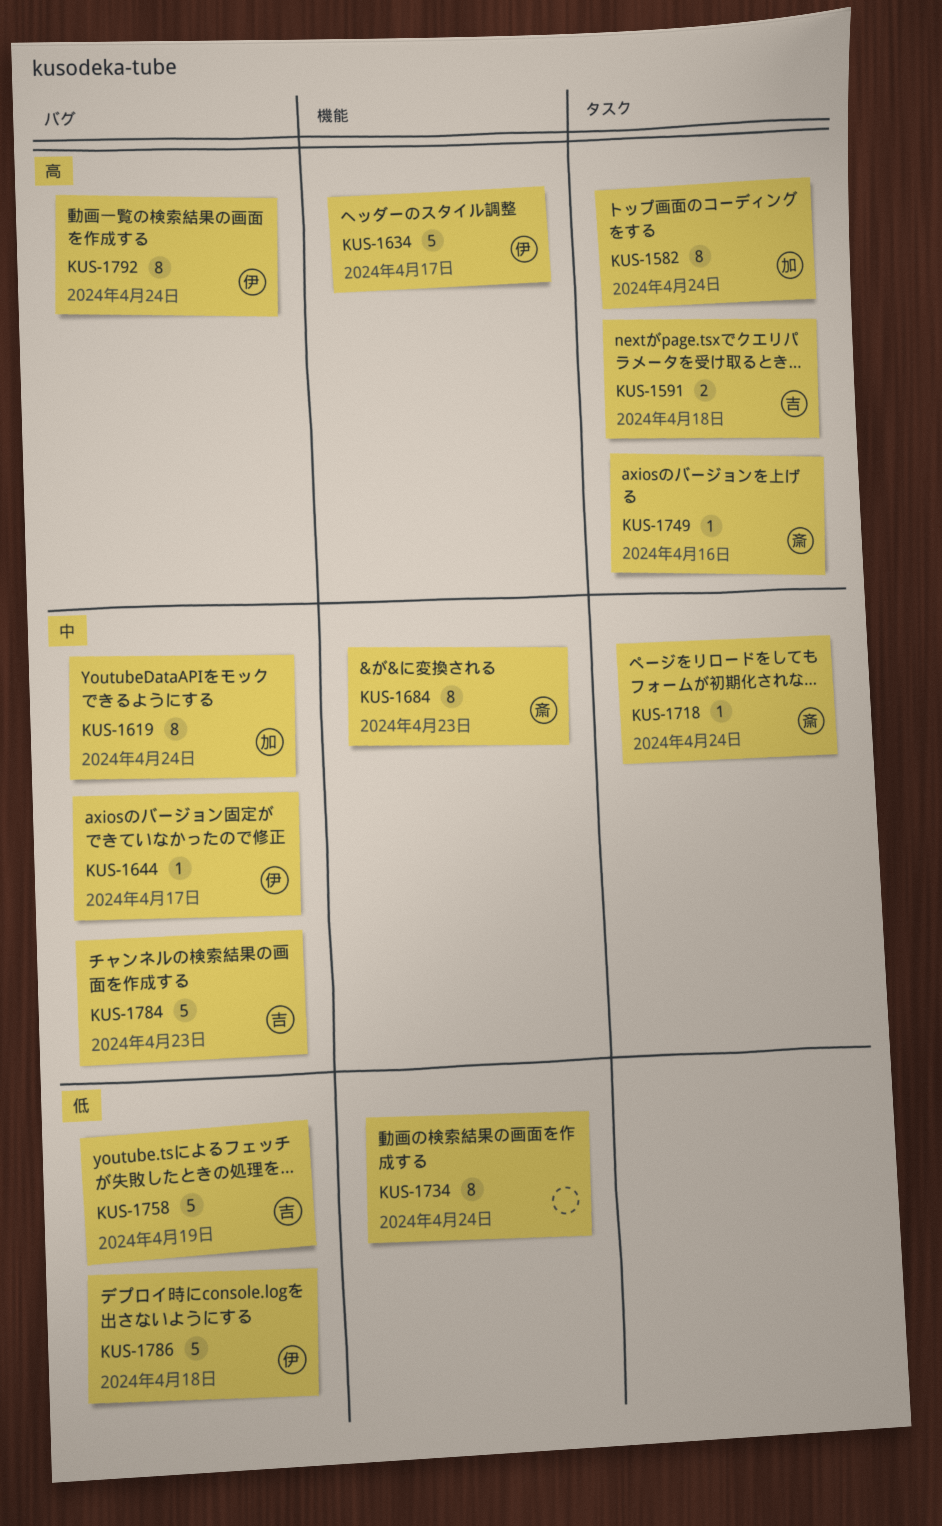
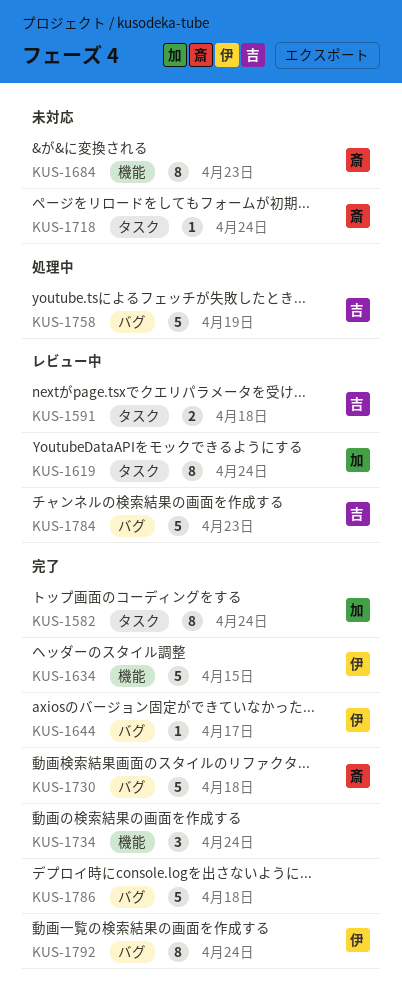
KUS-1619, label: バグ -> タスク
KUS-1634, due: Apr 17 -> Apr 15
KUS-1730: none -> present
KUS-1734, estimate: 8 -> 3
KUS-1749: present -> none
KUS-1786, owner: 伊 -> none

